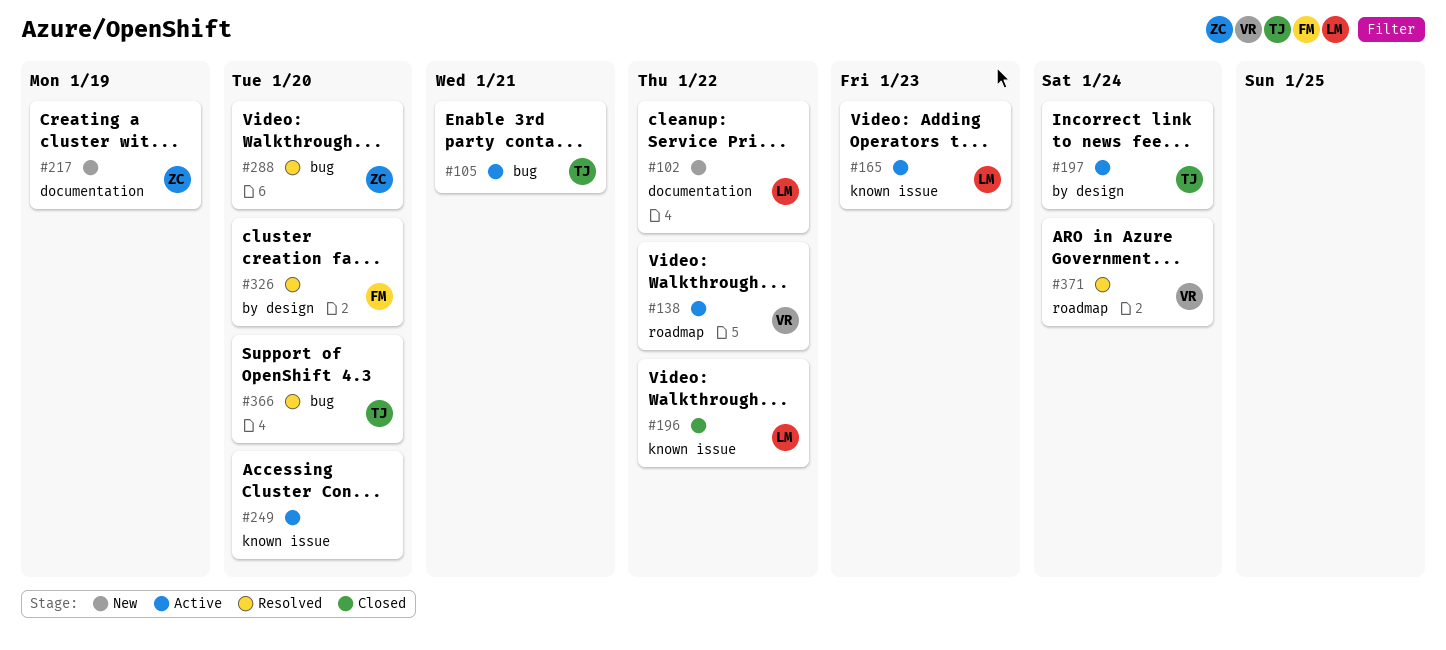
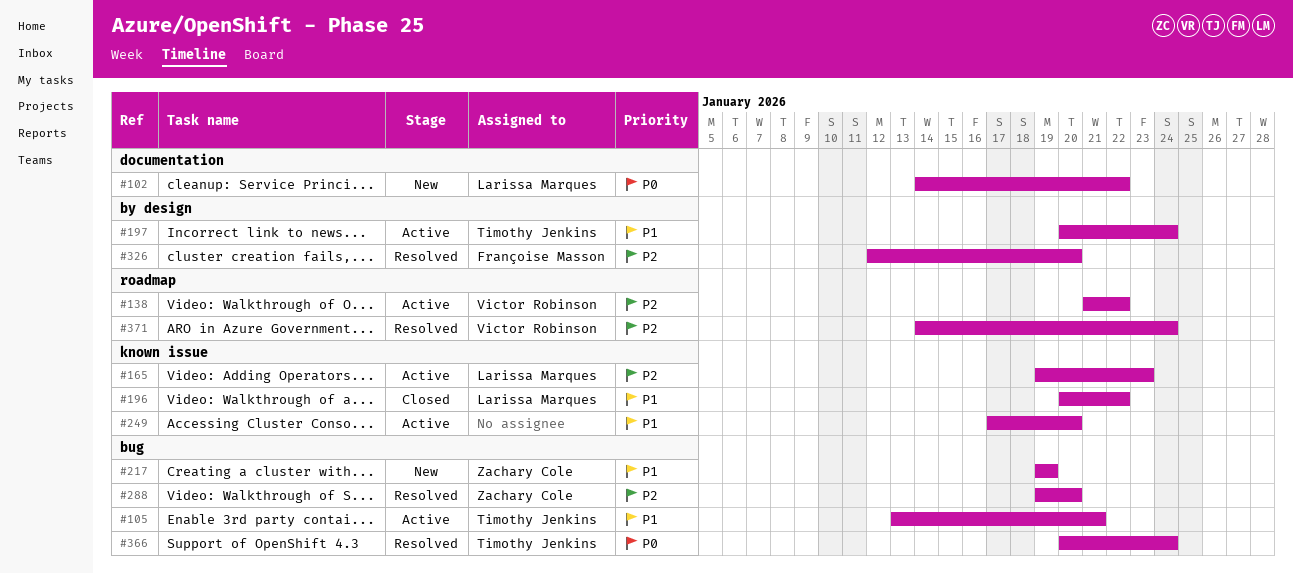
#217, label: documentation -> bug
#366, due: Jan 20 -> Jan 24

